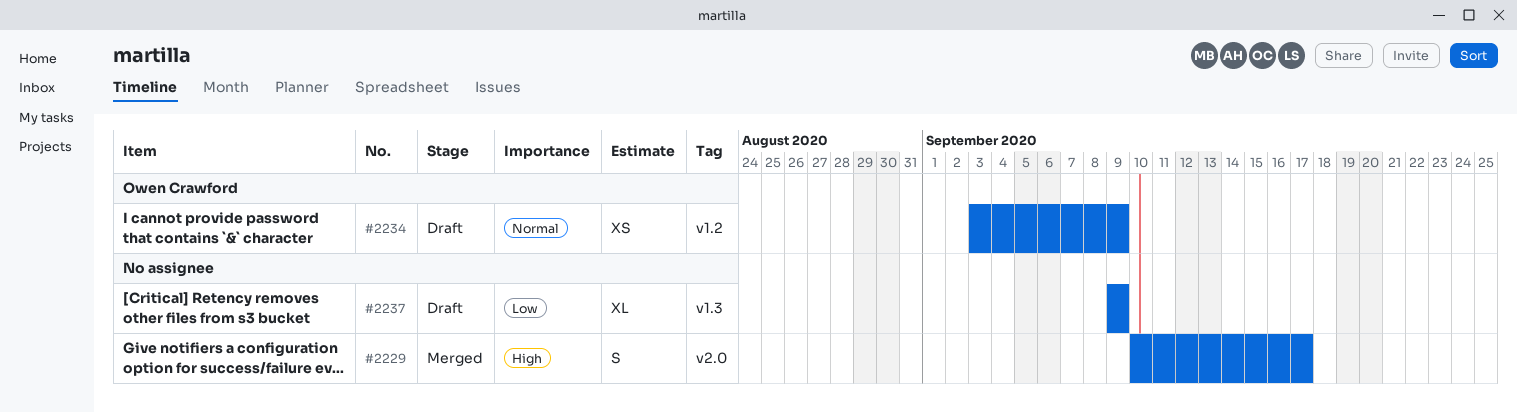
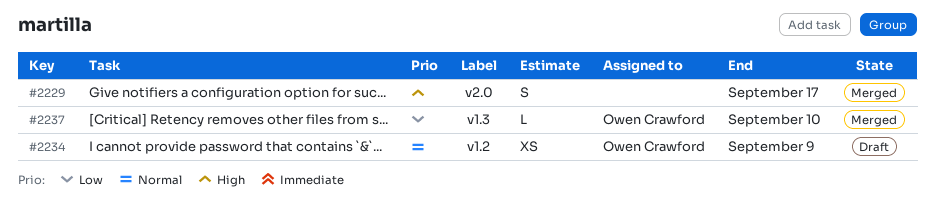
#2237, status: Draft -> Merged
#2237, owner: none -> Owen Crawford
#2237, estimate: XL -> L
#2237, due: Sep 9 -> Sep 10

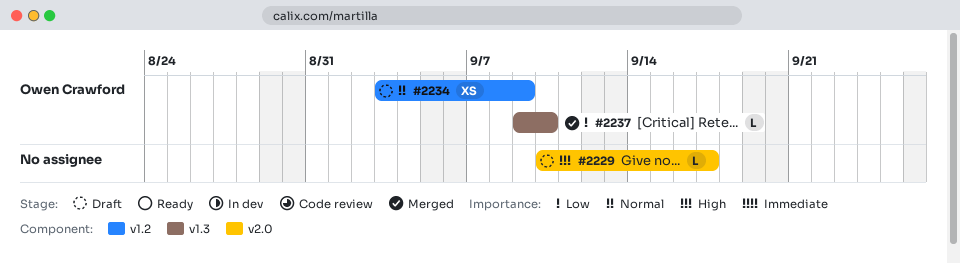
#2229, status: Merged -> Draft
#2229, estimate: S -> L

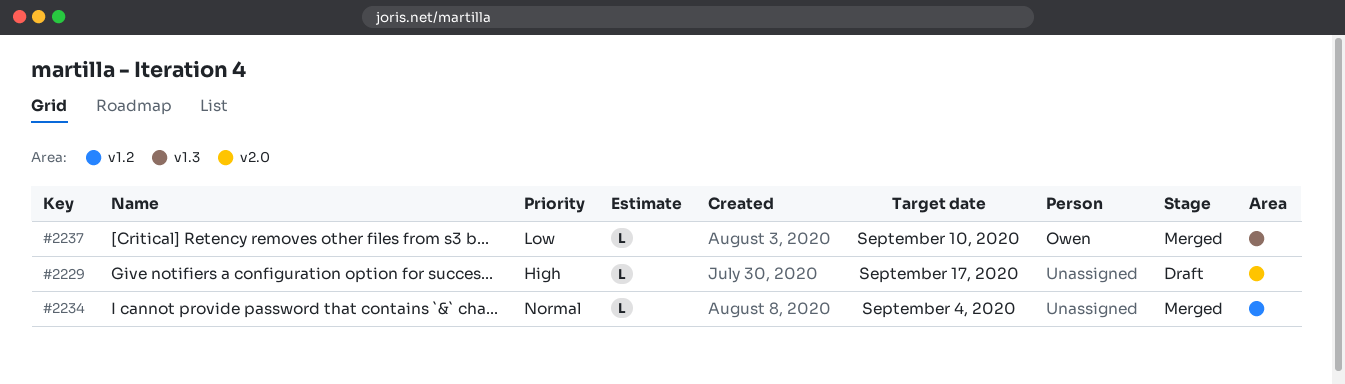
#2234, status: Draft -> Merged
#2234, owner: Owen Crawford -> none
#2234, estimate: XS -> L
#2234, due: Sep 9 -> Sep 4

